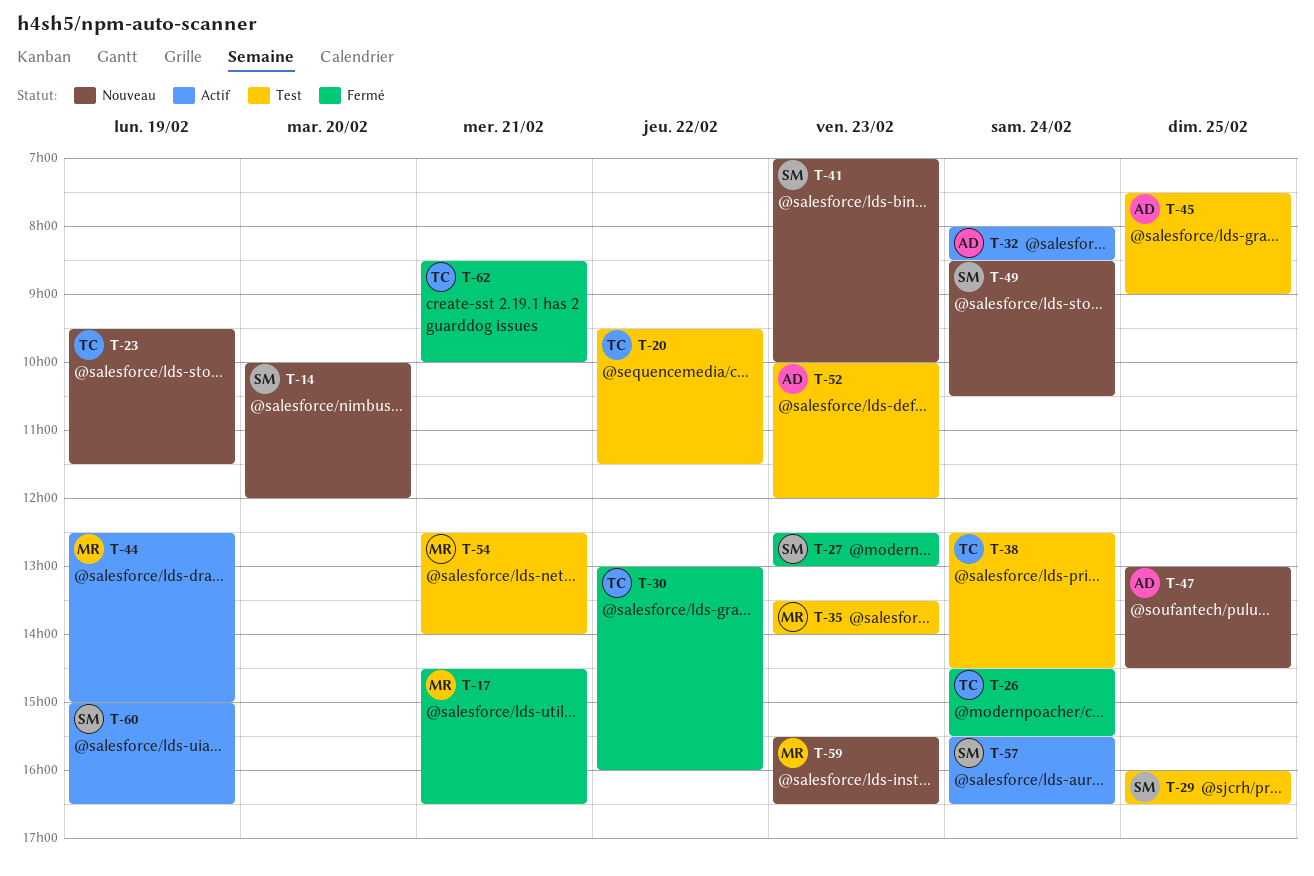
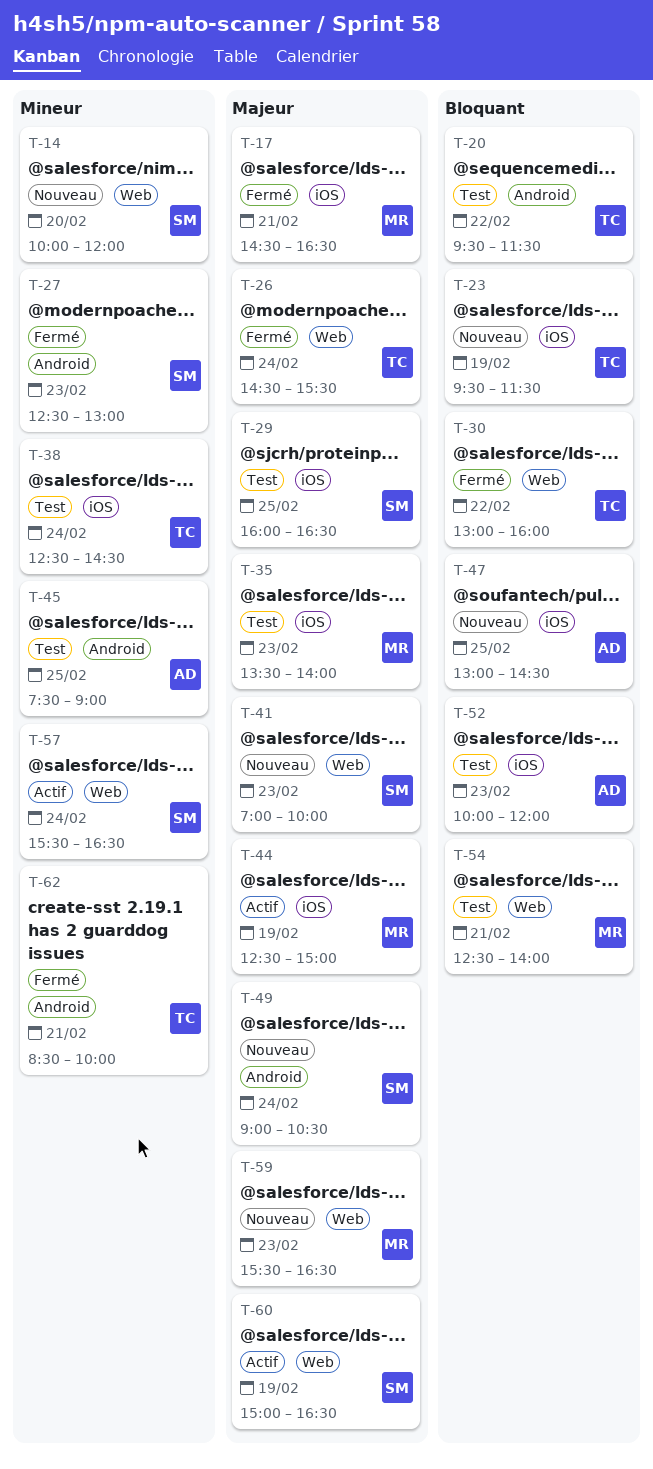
T-32: present -> none
T-49, begins: 08:30 -> 09:00

